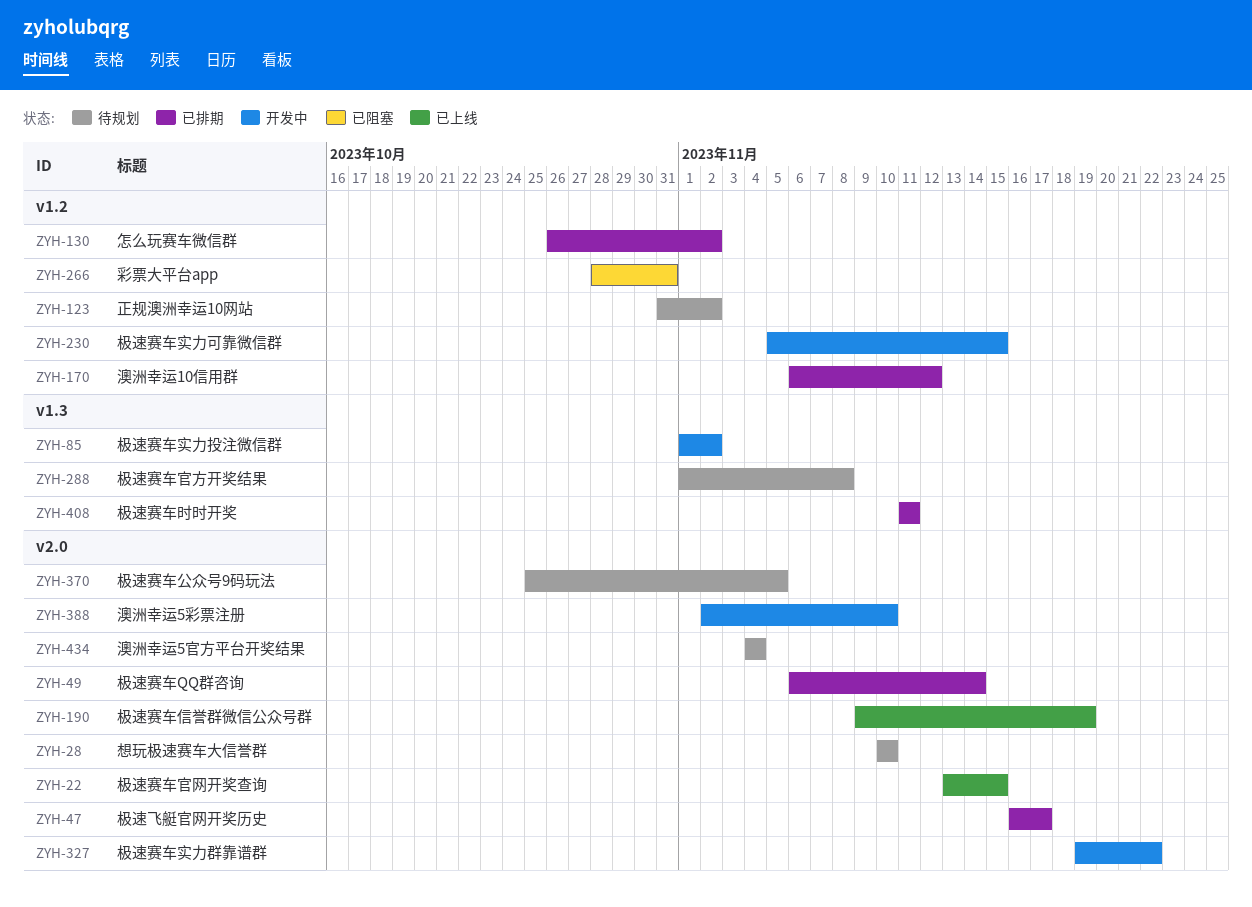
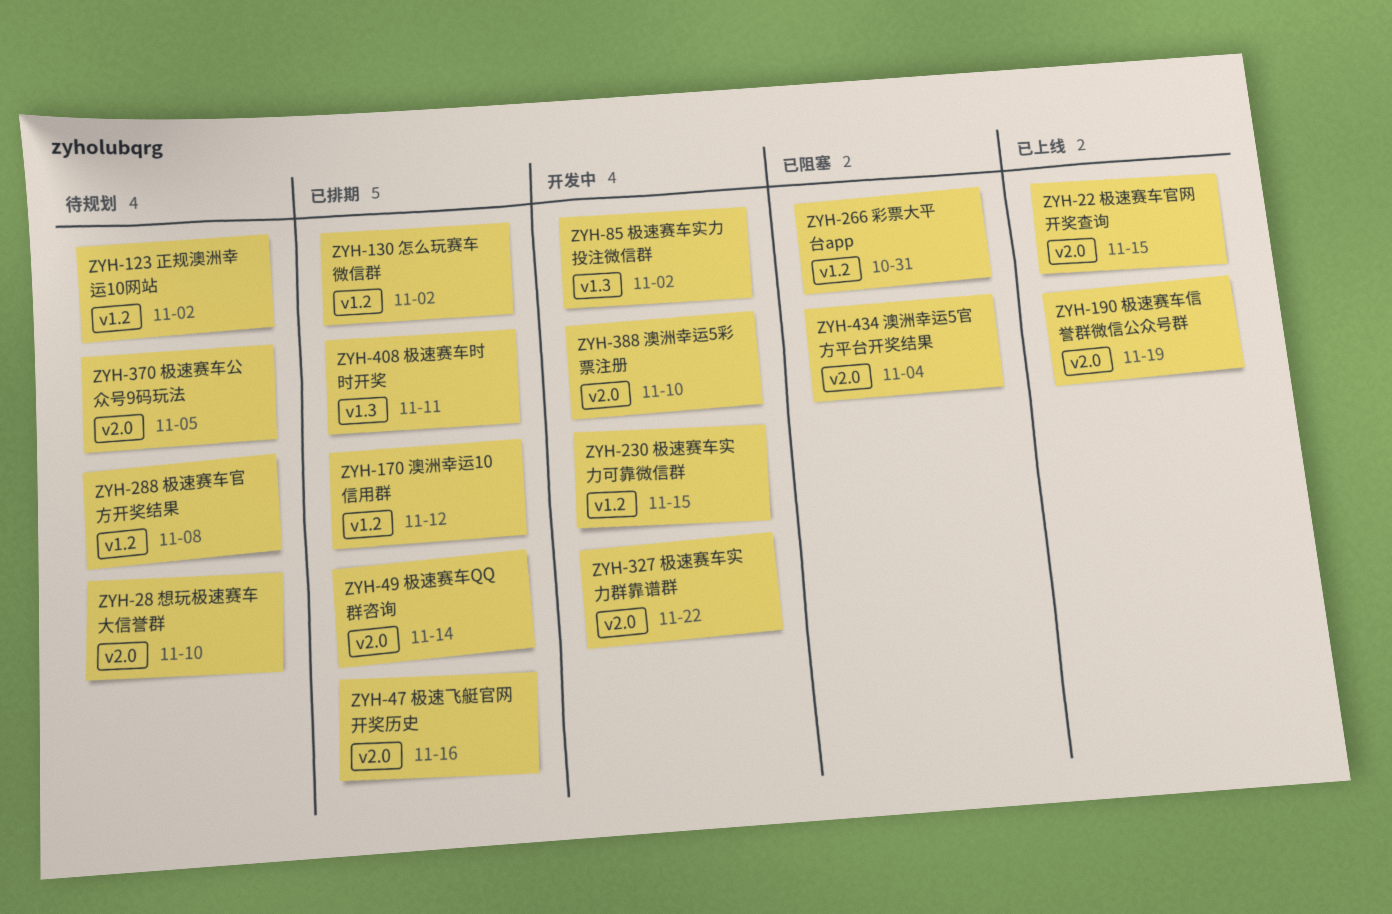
ZYH-47, due: Nov 17 -> Nov 16
ZYH-288, label: v1.3 -> v1.2
ZYH-434, status: 待规划 -> 已阻塞

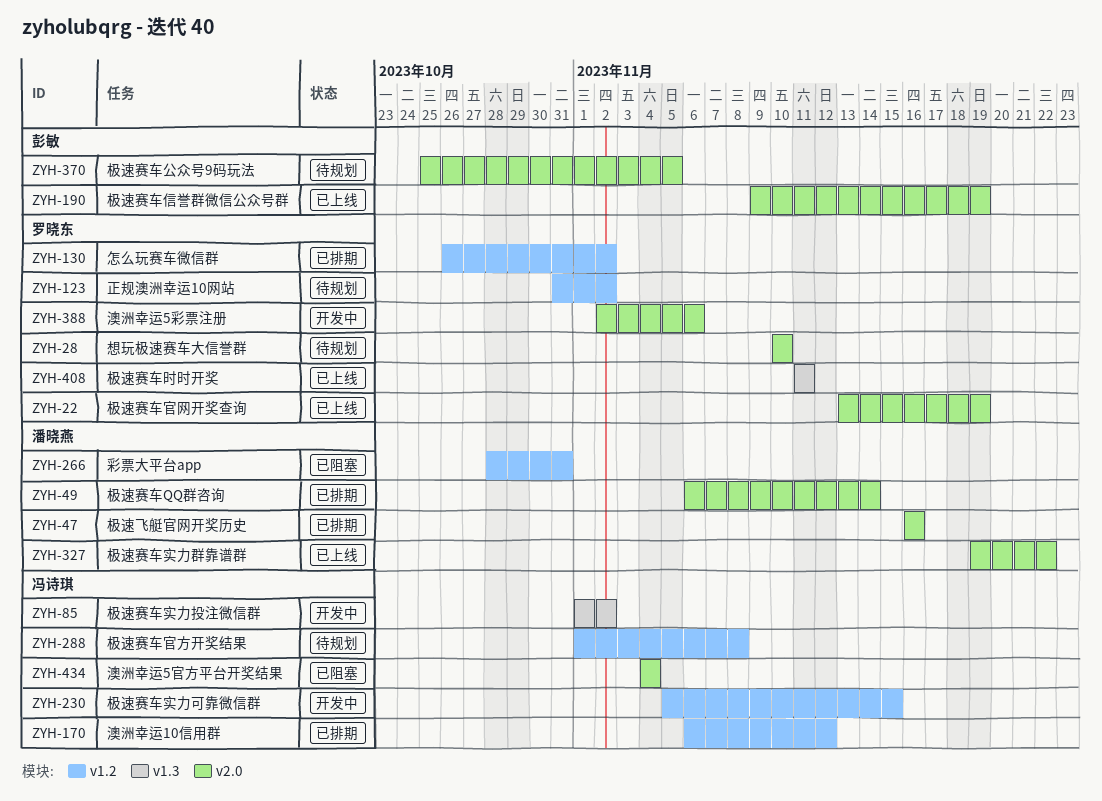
ZYH-22, due: Nov 15 -> Nov 19
ZYH-327, status: 开发中 -> 已上线
ZYH-388, due: Nov 10 -> Nov 6
ZYH-408, status: 已排期 -> 已上线

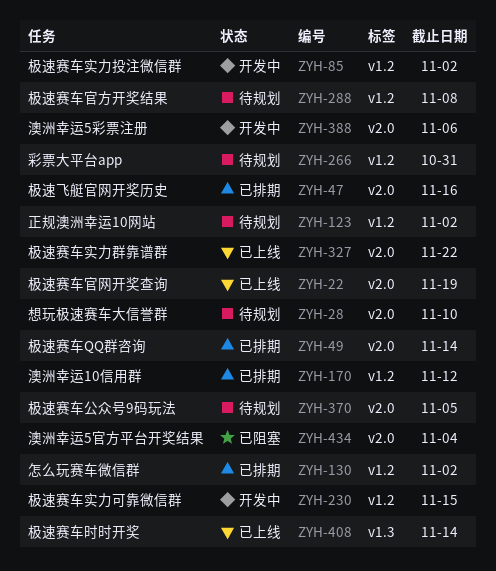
ZYH-85, label: v1.3 -> v1.2
ZYH-190: present -> none
ZYH-266, status: 已阻塞 -> 待规划
ZYH-408, due: Nov 11 -> Nov 14

